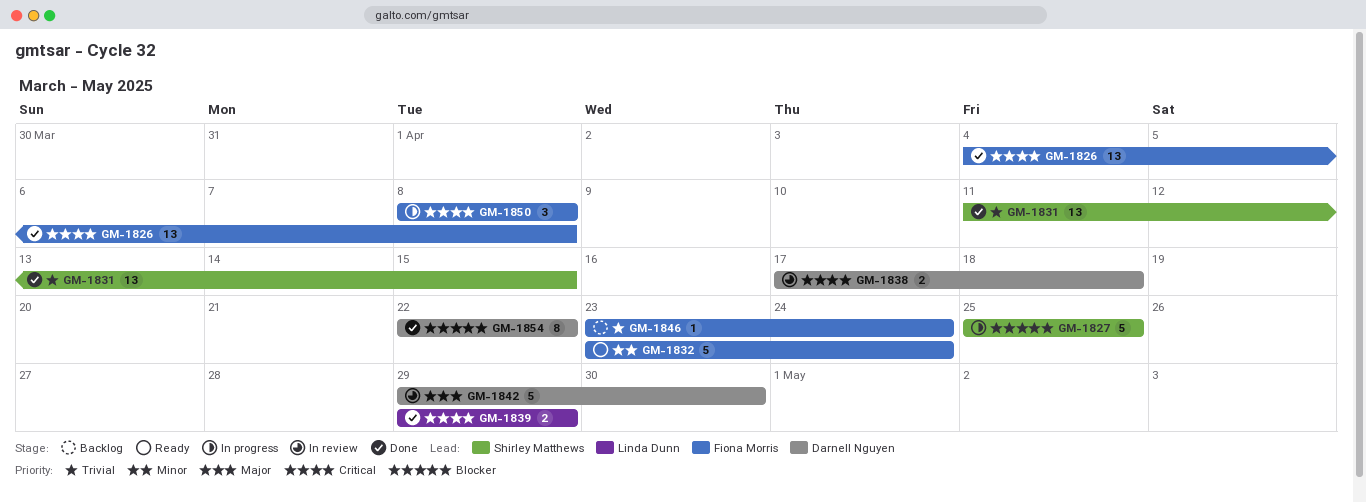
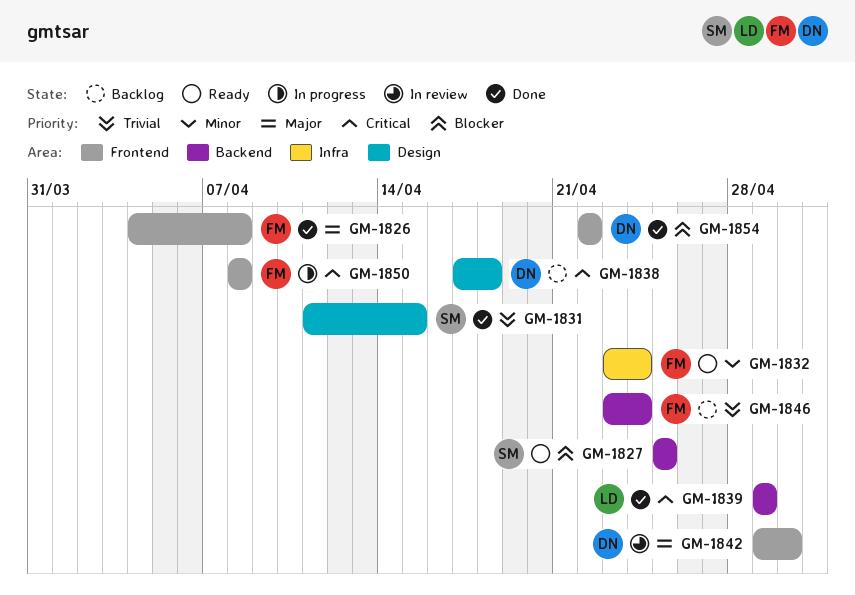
GM-1826, priority: Critical -> Major
GM-1827, status: In progress -> Ready
GM-1838, status: In review -> Backlog

